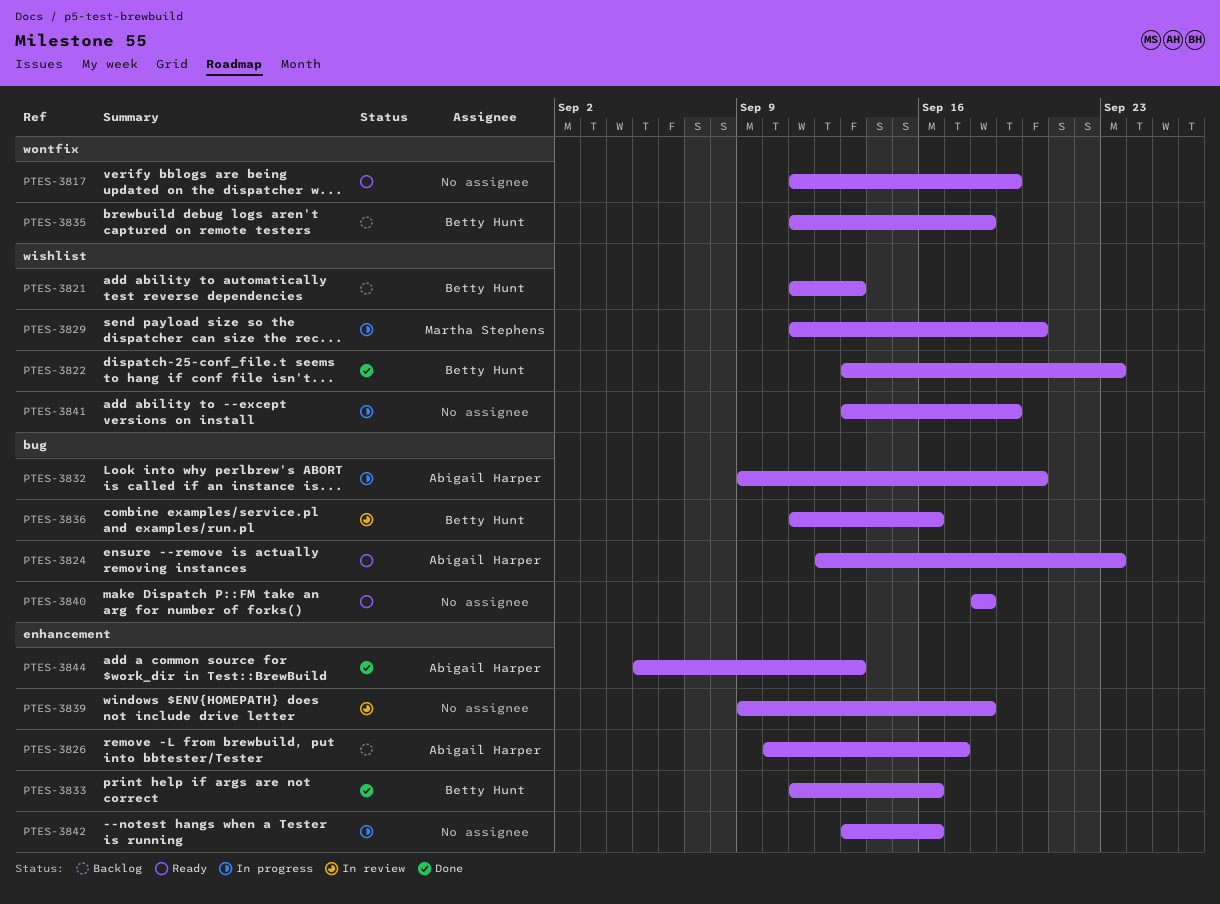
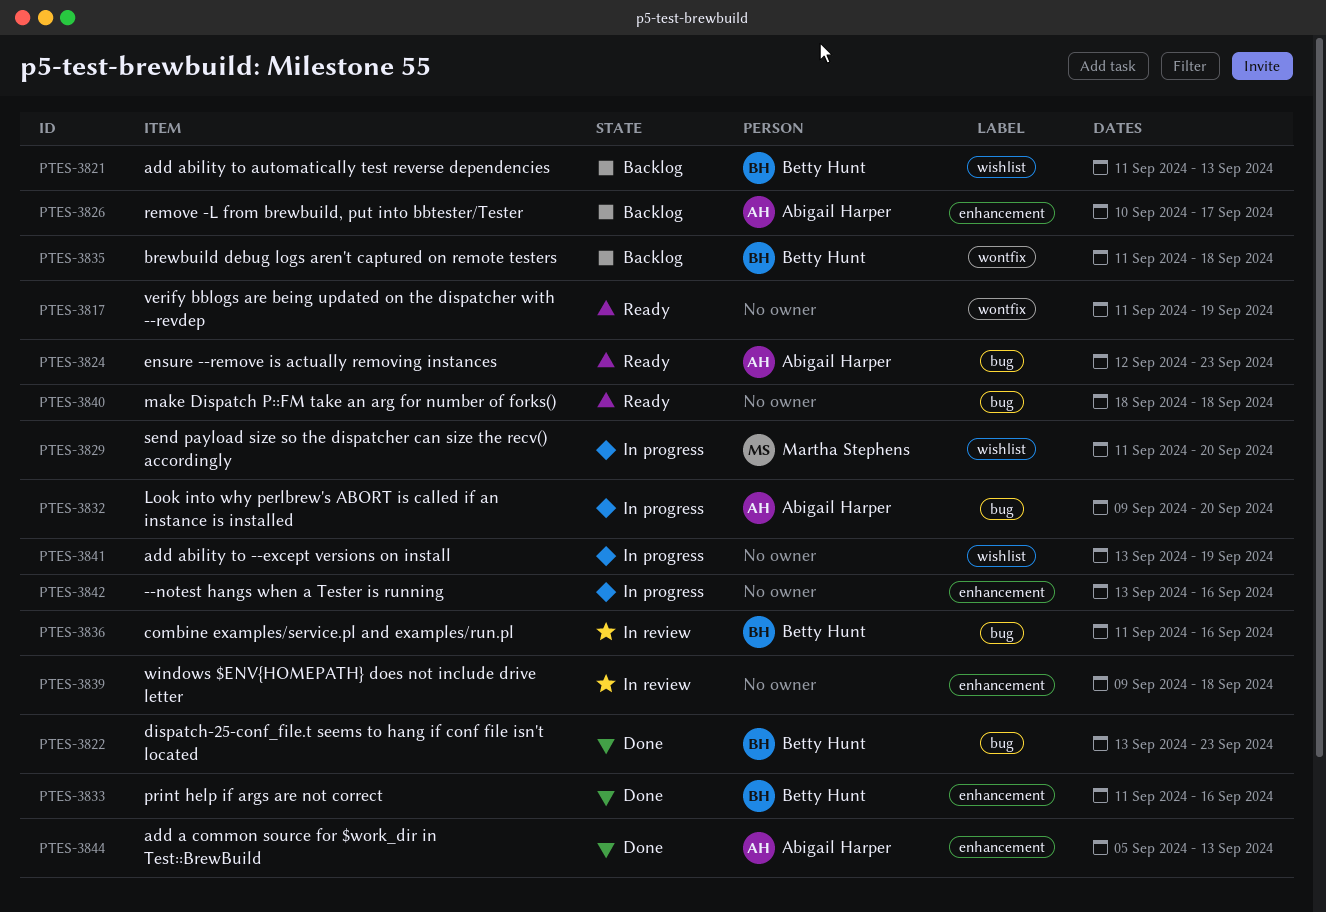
PTES-3822, label: wishlist -> bug

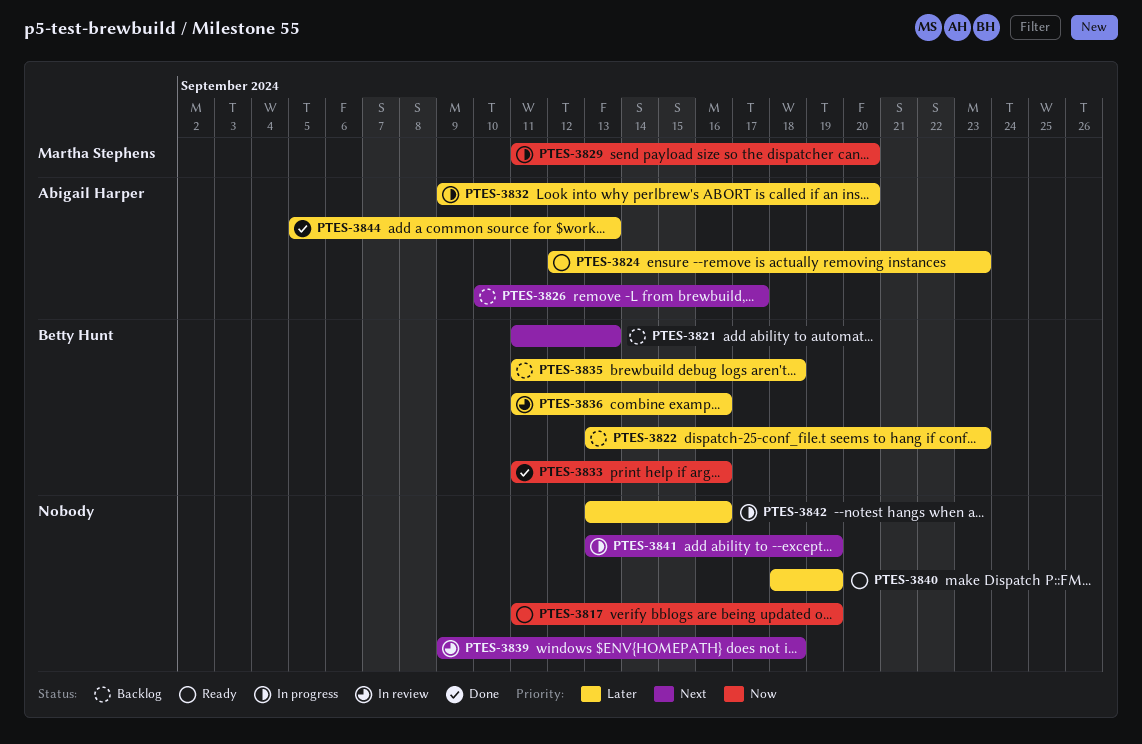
PTES-3822, status: Done -> Backlog
PTES-3840, due: Sep 18 -> Sep 19

